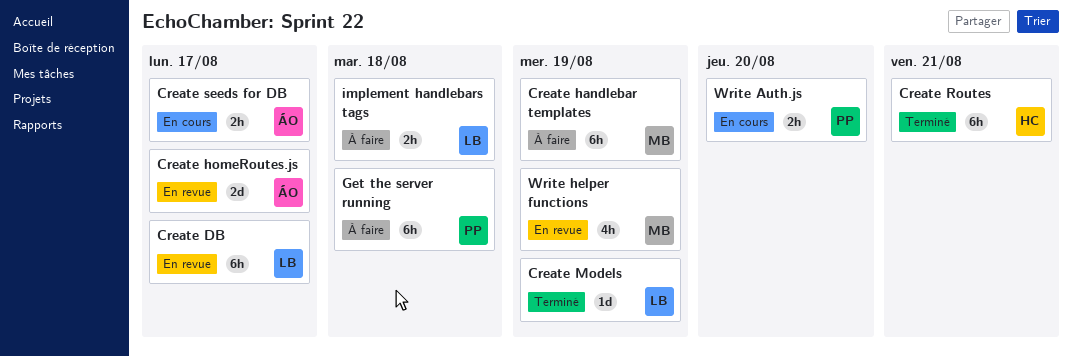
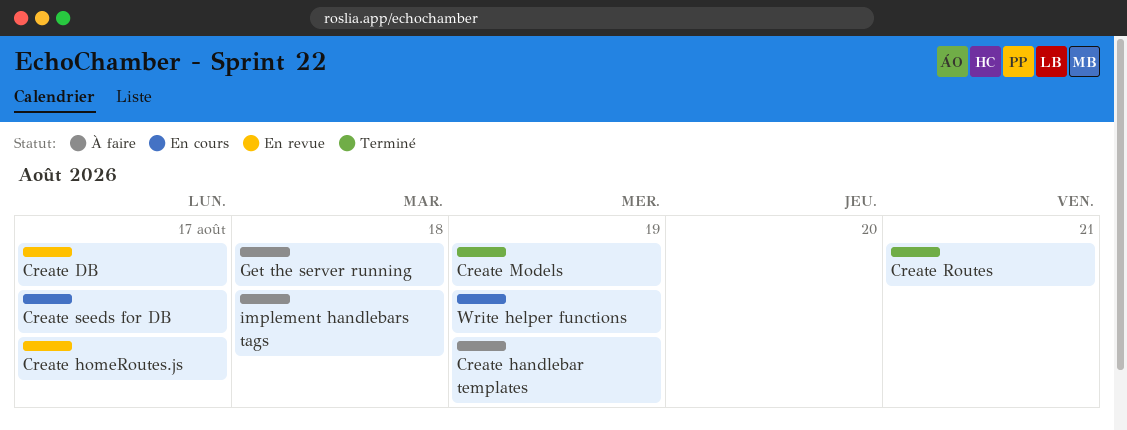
Write Auth.js: present -> none
Write helper functions, status: En revue -> En cours

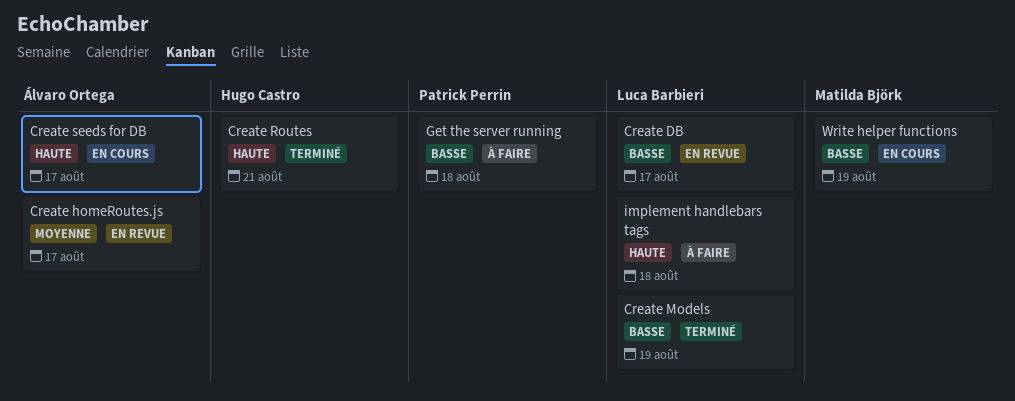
Create handlebar templates: present -> none

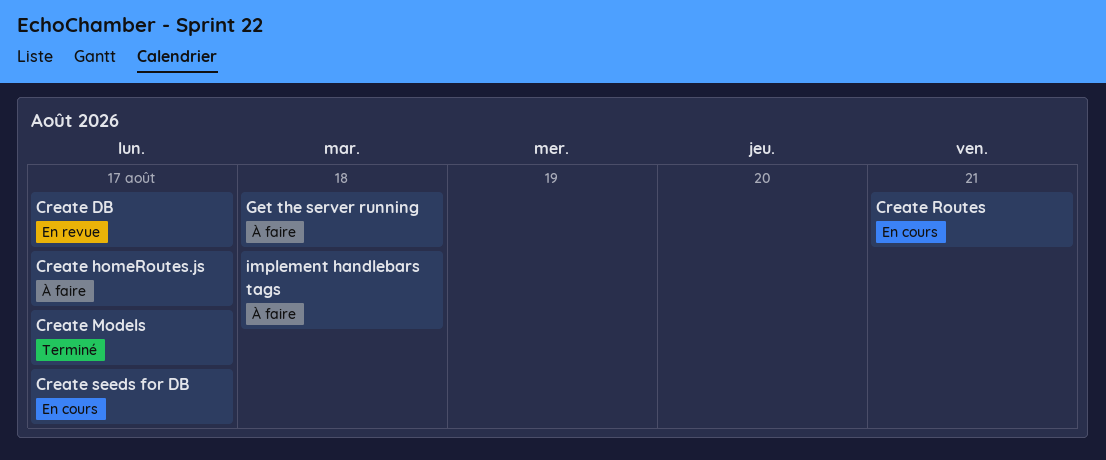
Create homeRoutes.js, status: En revue -> À faire
Create Models, due: Aug 19 -> Aug 17
Create Routes, status: Terminé -> En cours
Write helper functions: present -> none

